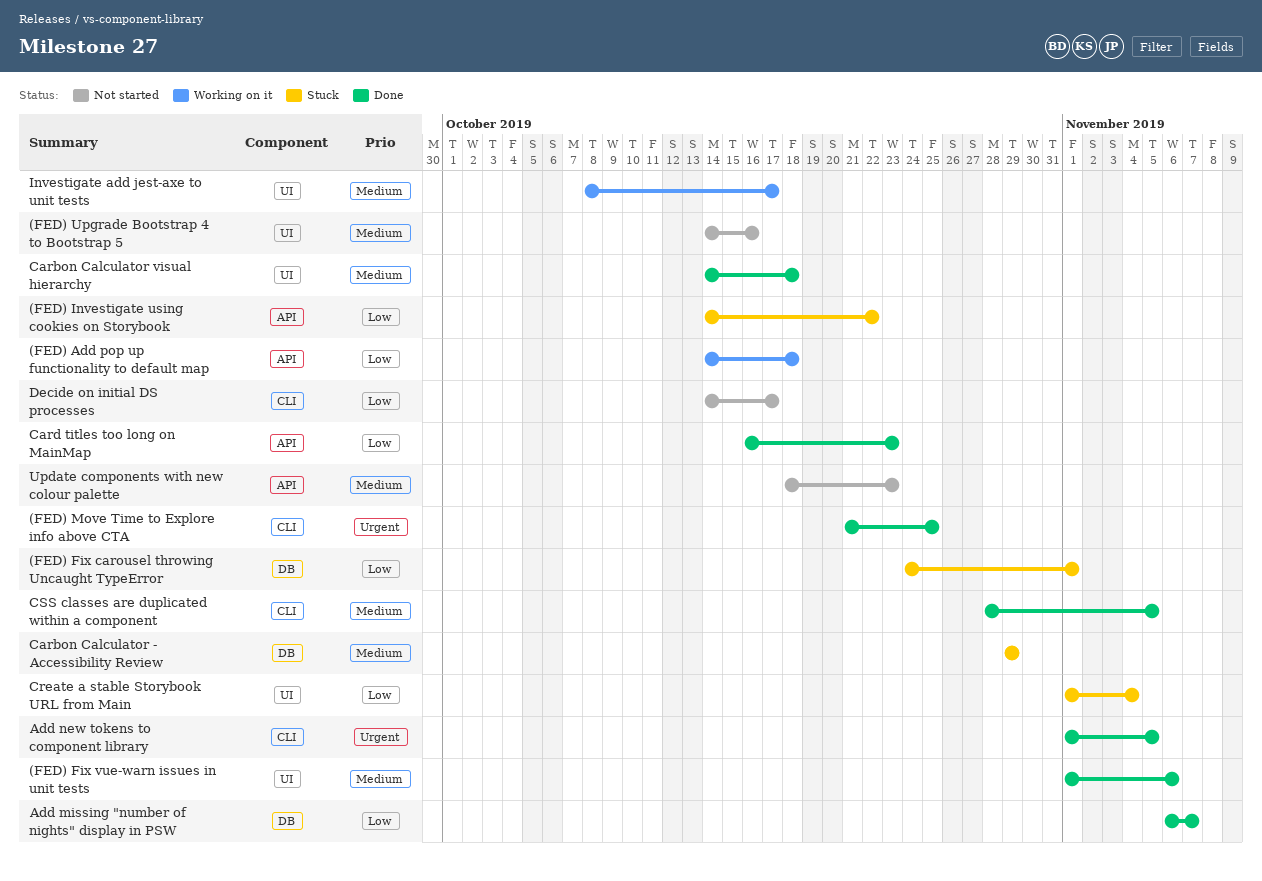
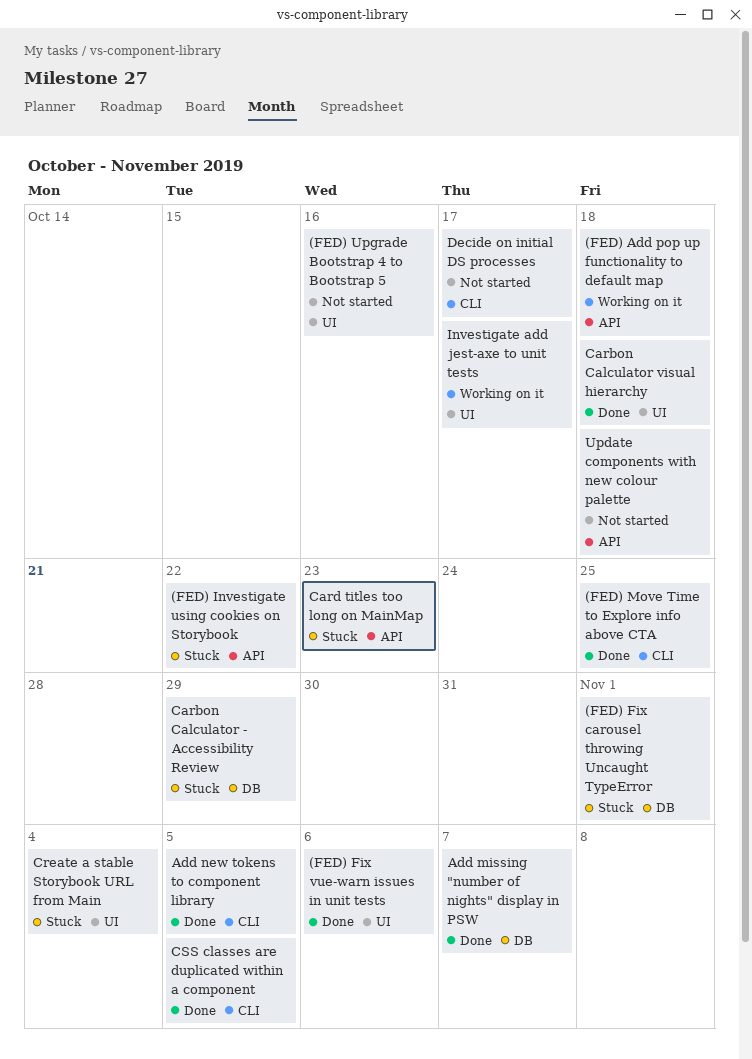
Card titles too long on MainMap, status: Done -> Stuck
Update components with new colour palette, due: Oct 23 -> Oct 18

